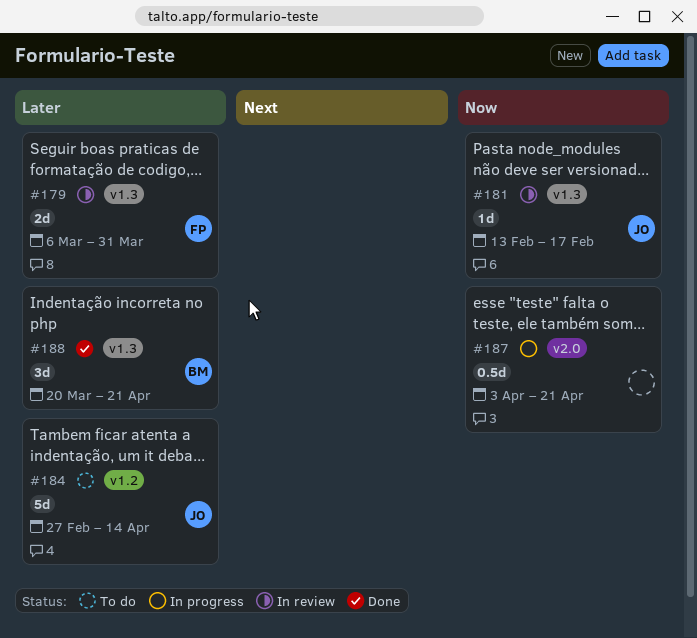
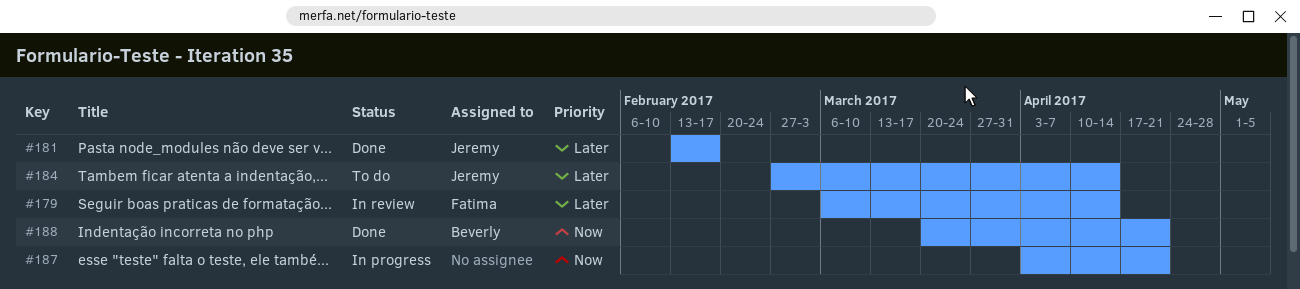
#179, due: Mar 31 -> Apr 14
#181, status: In review -> Done
#181, priority: Now -> Later
#188, priority: Later -> Now

